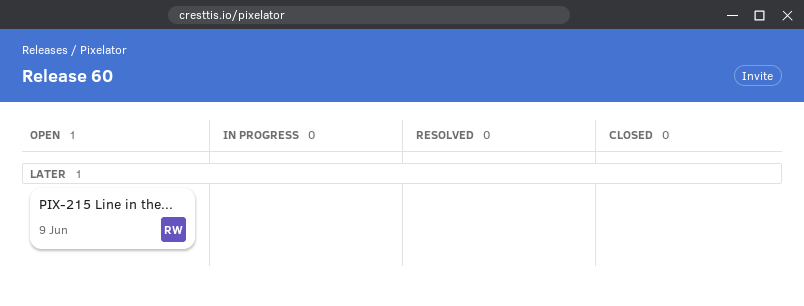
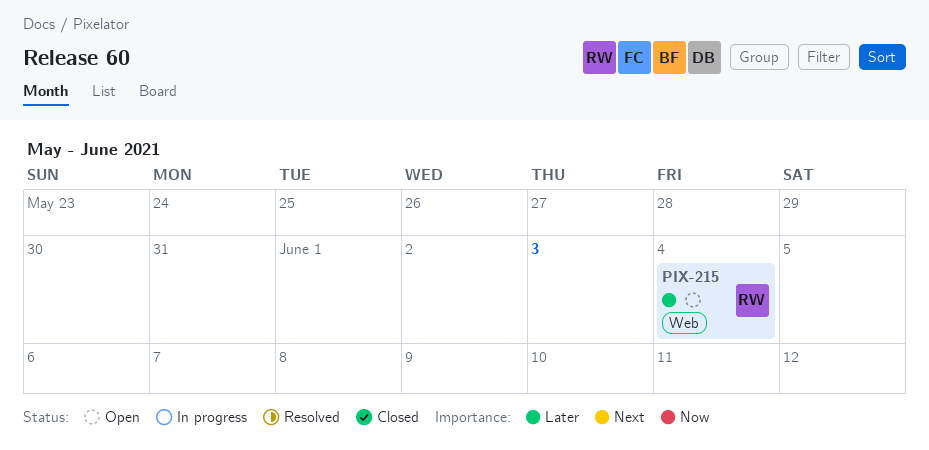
PIX-215, due: Jun 9 -> Jun 4

